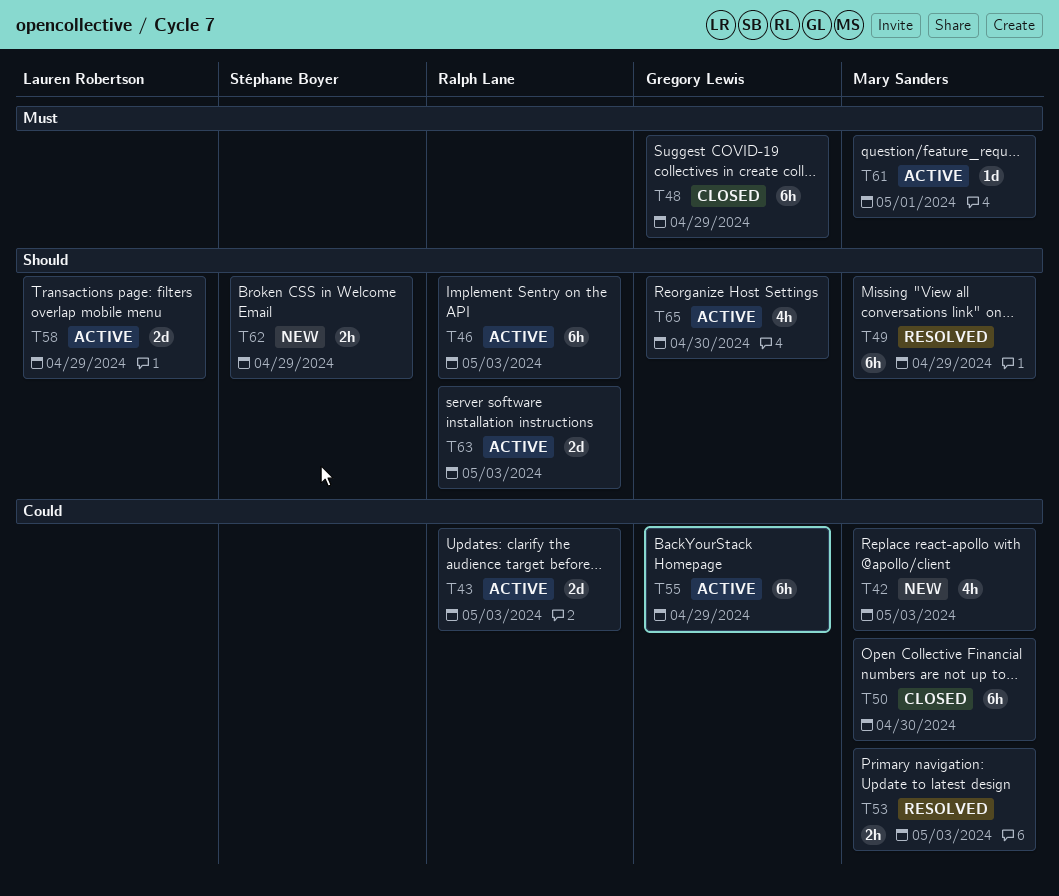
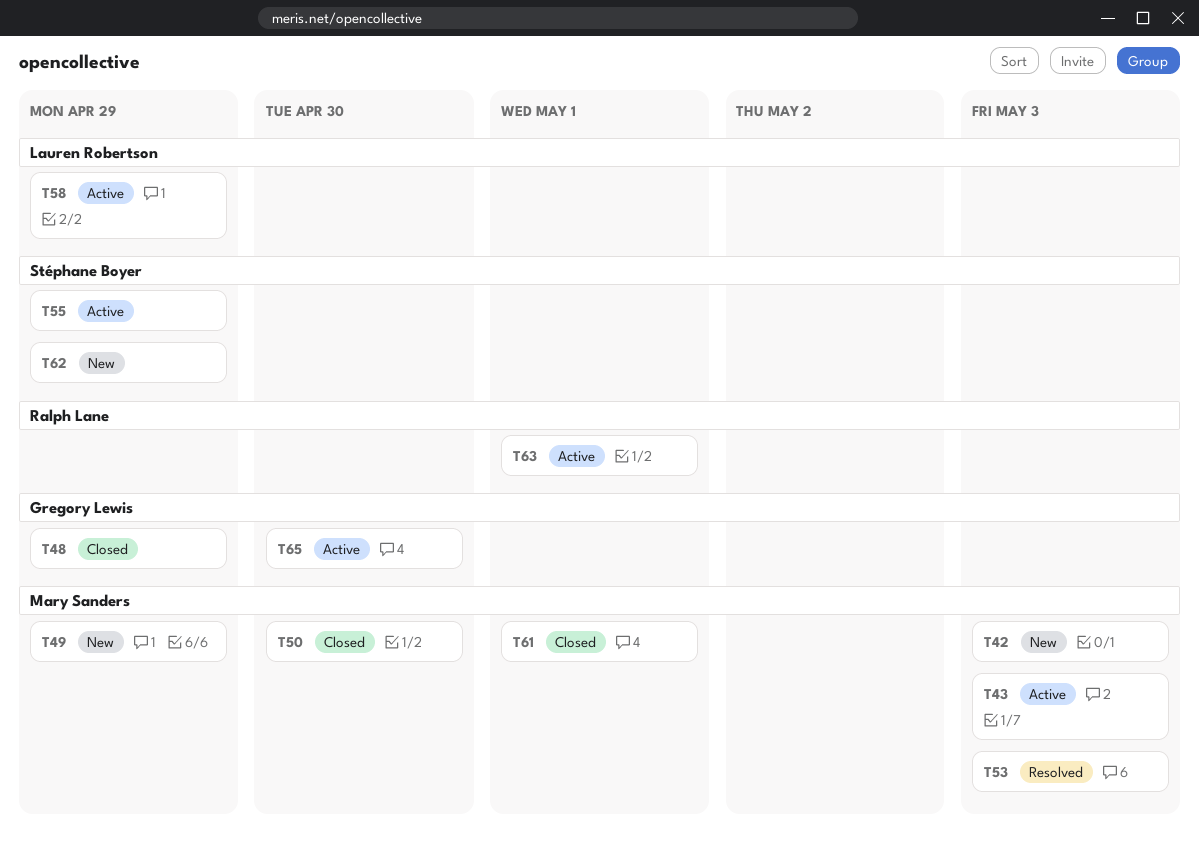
T43, owner: Ralph Lane -> Mary Sanders
T46: present -> none
T49, status: Resolved -> New
T55, owner: Gregory Lewis -> Stéphane Boyer
T61, status: Active -> Closed
T63, due: May 3 -> May 1

